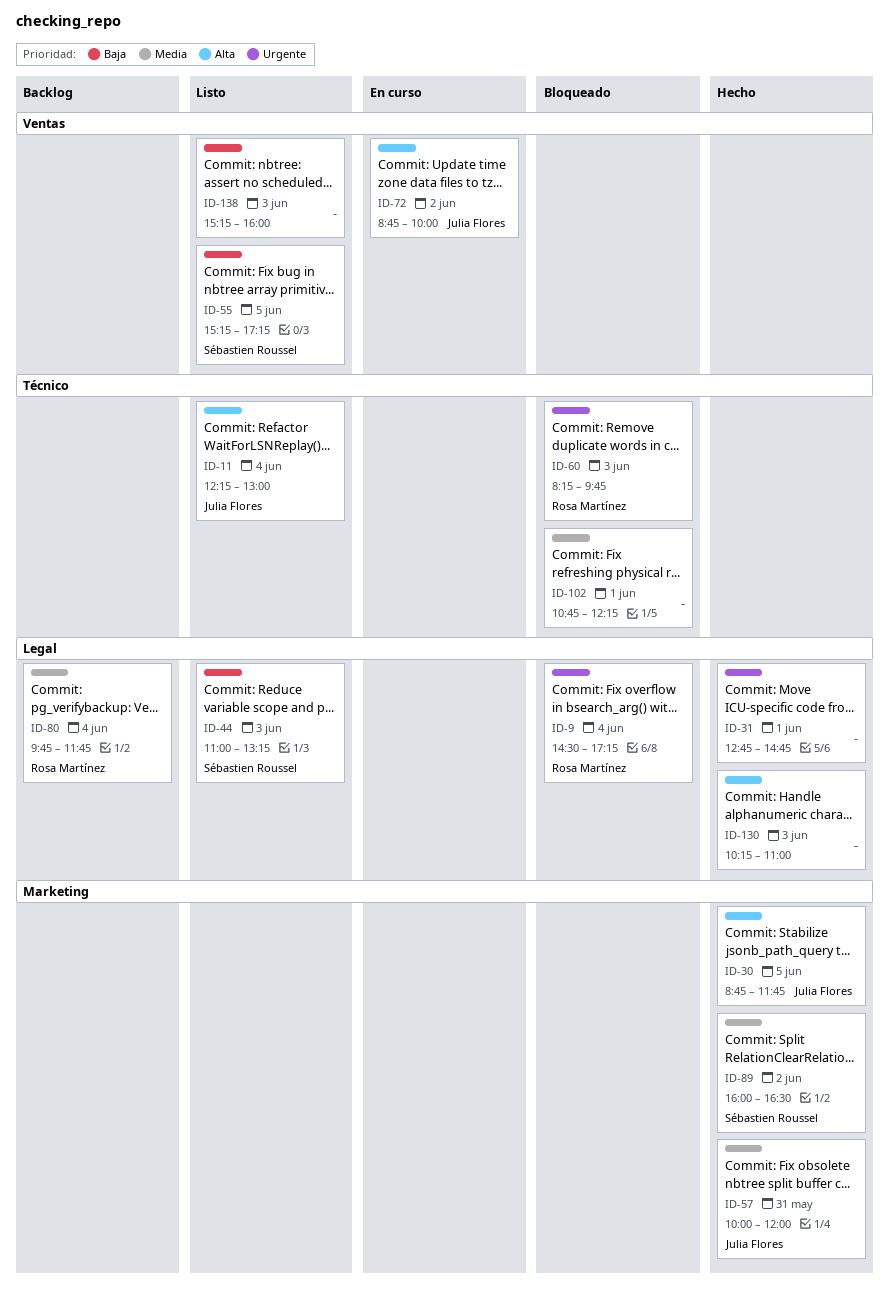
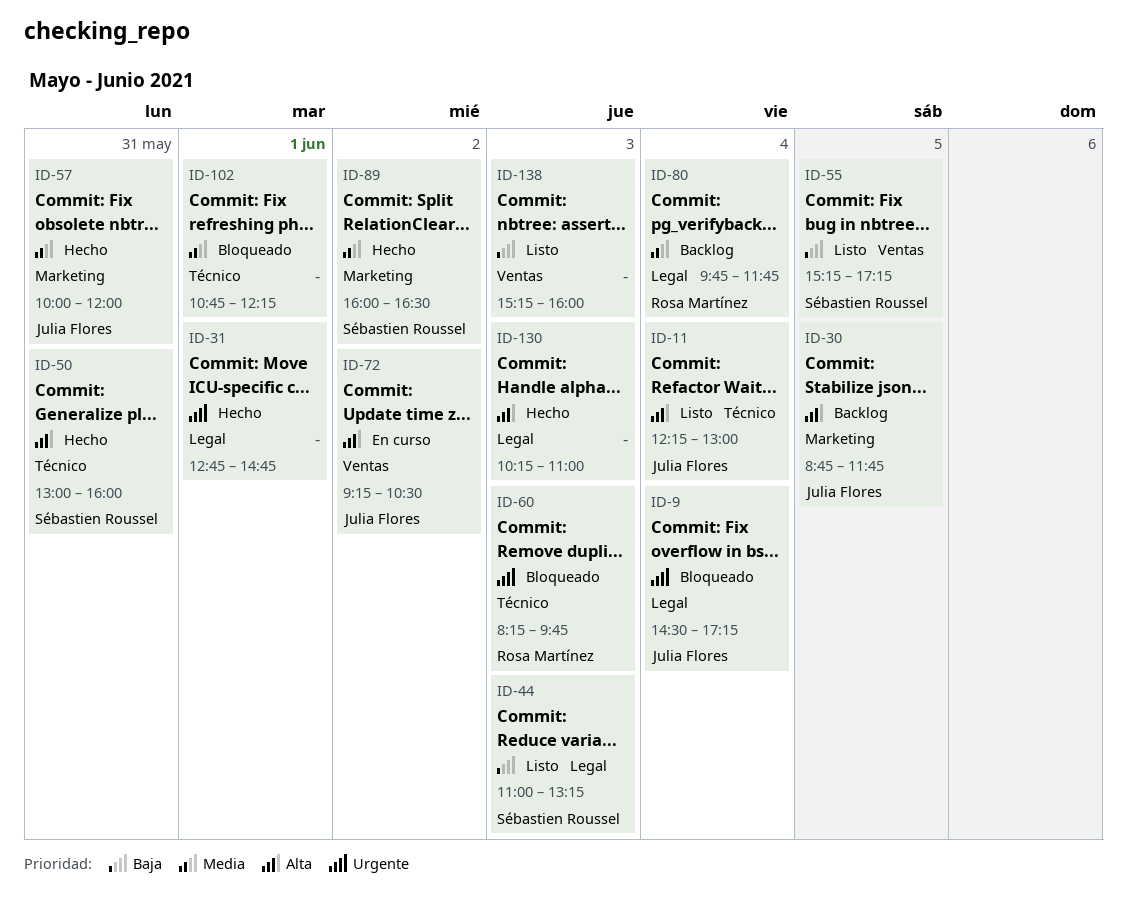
ID-9, owner: Rosa Martínez -> Julia Flores
ID-30, status: Hecho -> Backlog
ID-50: none -> present
ID-72, begins: 08:45 -> 09:15
ID-72, ends: 10:00 -> 10:30

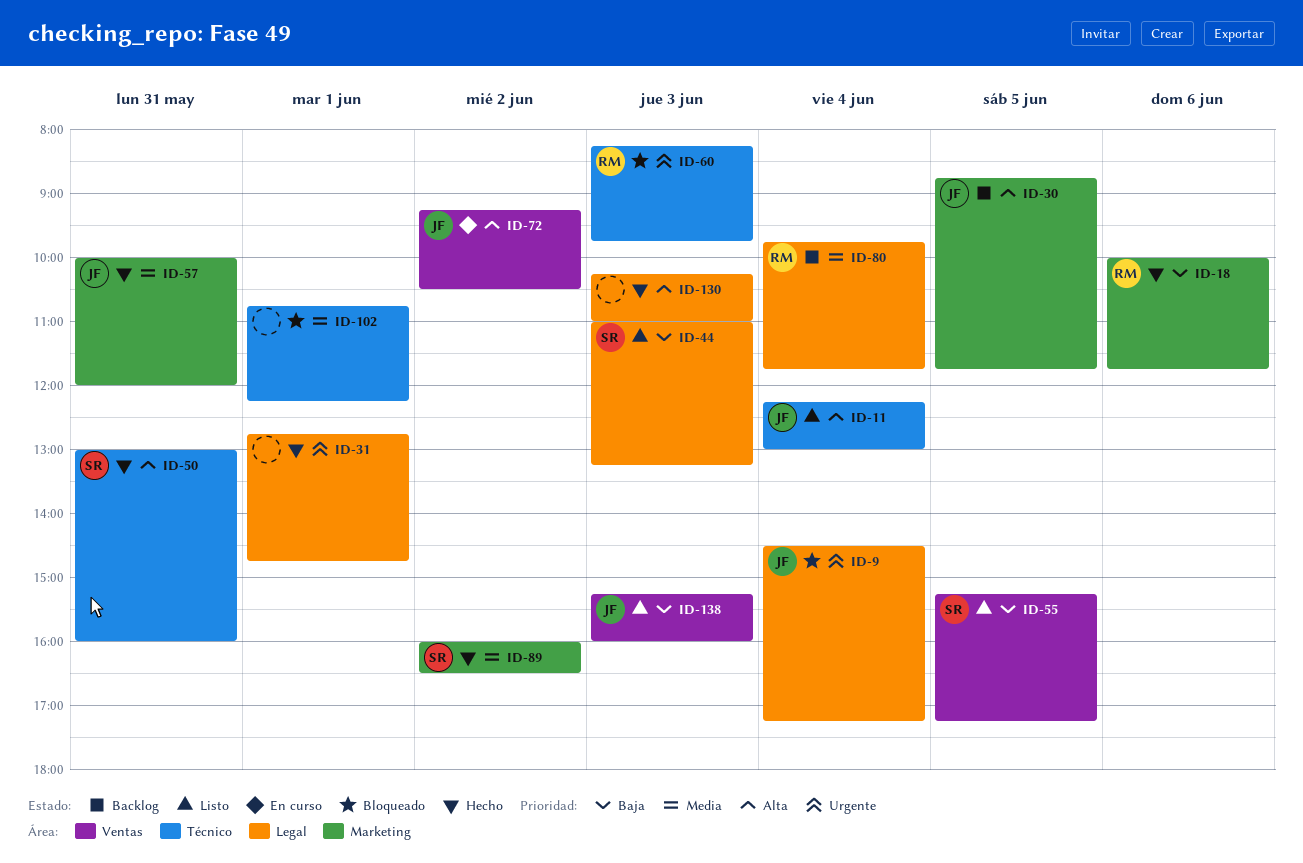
ID-18: none -> present
ID-138, owner: none -> Julia Flores

